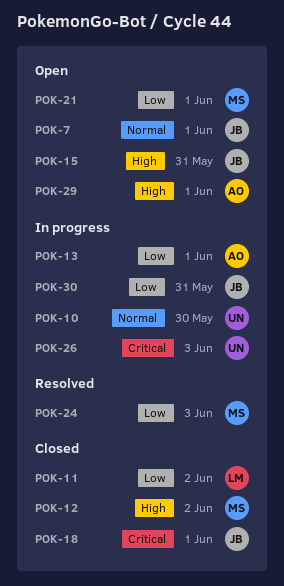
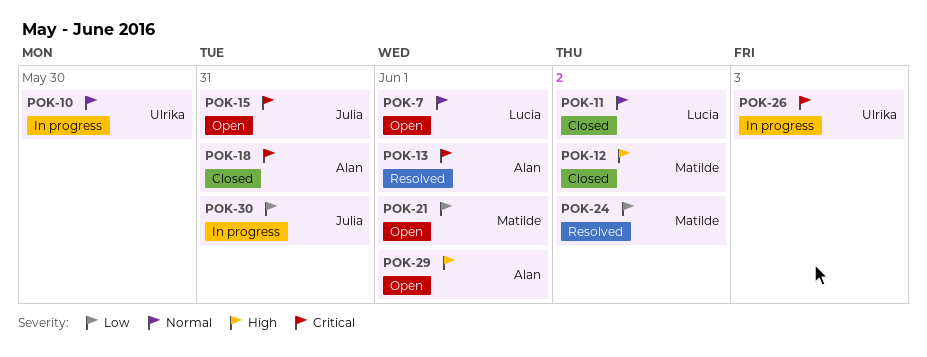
POK-7, owner: Julia -> Lucia
POK-11, priority: Low -> Normal
POK-13, status: In progress -> Resolved
POK-13, priority: Low -> Critical
POK-15, priority: High -> Critical
POK-18, owner: Julia -> Alan
POK-18, due: Jun 1 -> May 31
POK-24, due: Jun 3 -> Jun 2

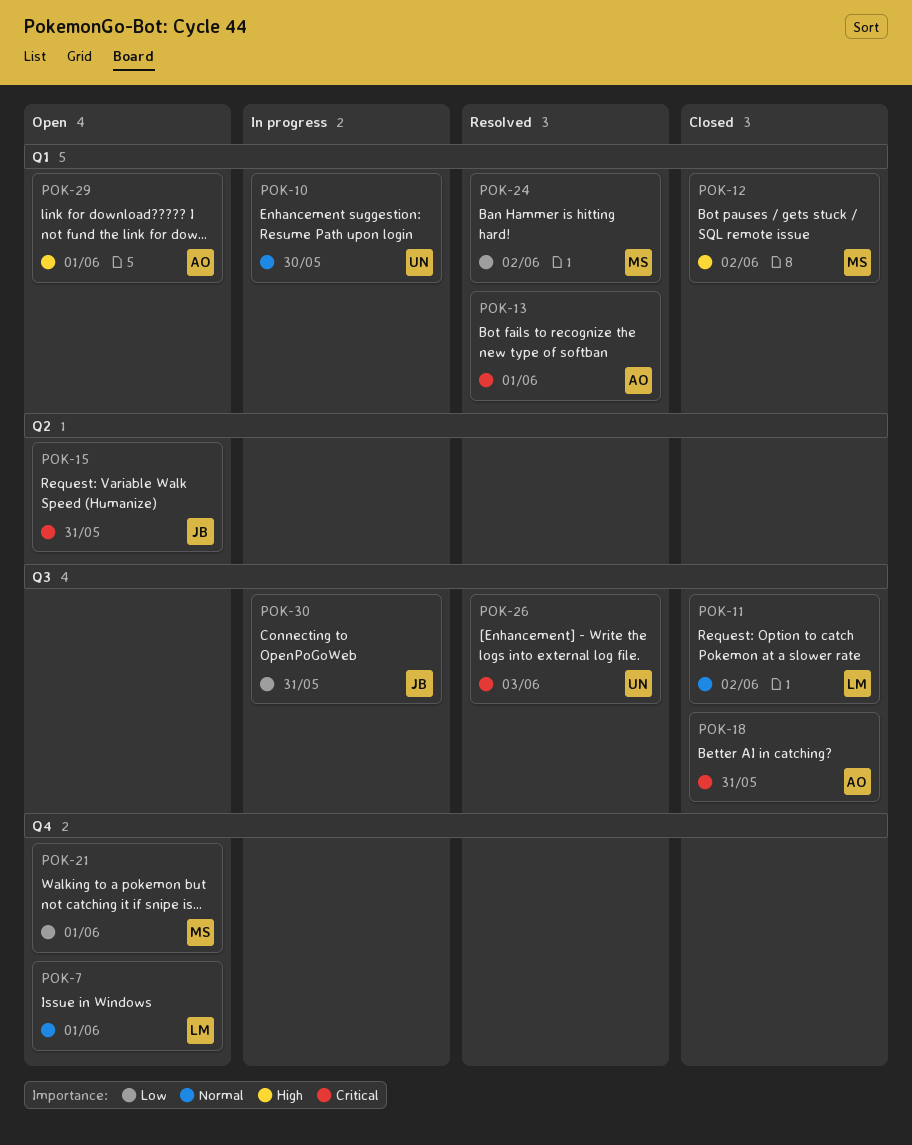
POK-26, status: In progress -> Resolved

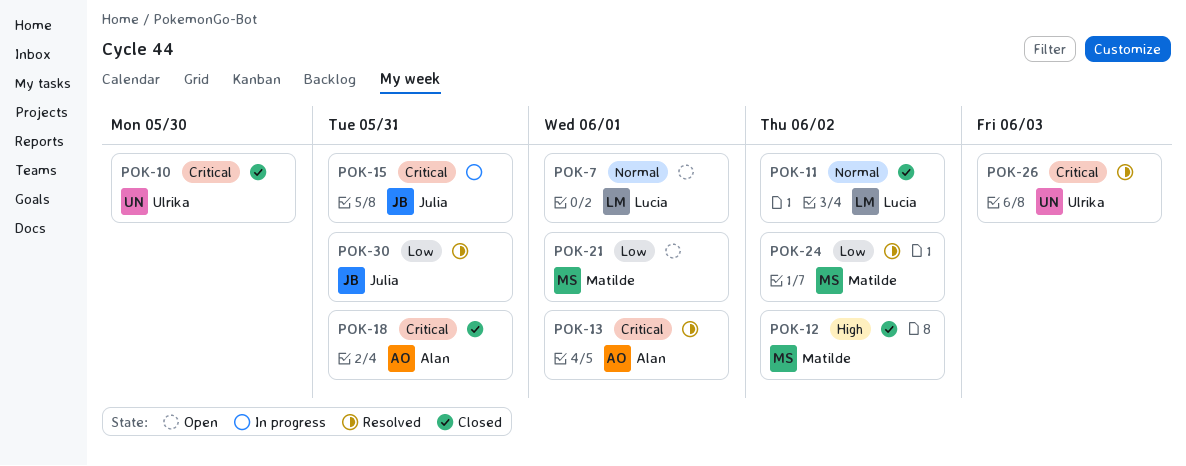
POK-10, status: In progress -> Closed
POK-10, priority: Normal -> Critical
POK-15, status: Open -> In progress
POK-29: present -> none
POK-30, status: In progress -> Resolved

